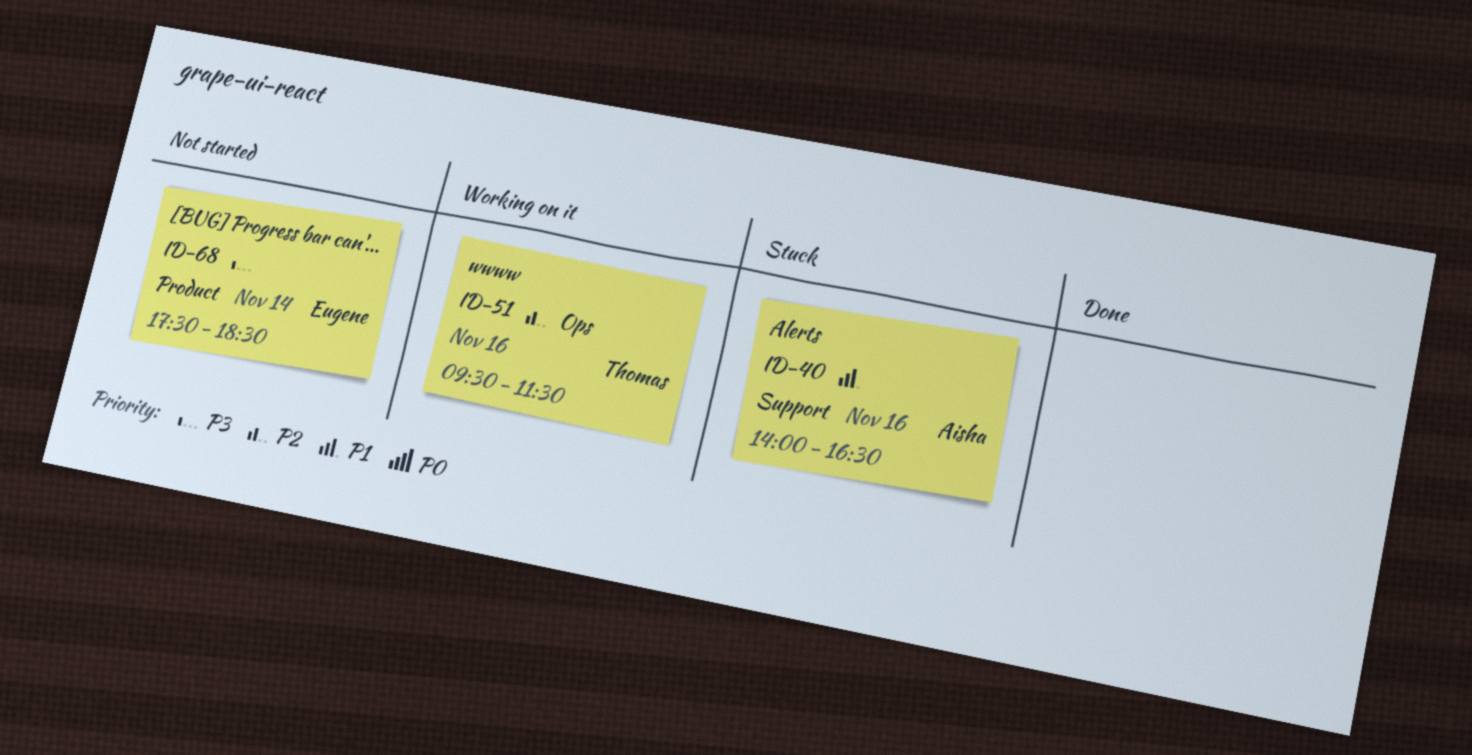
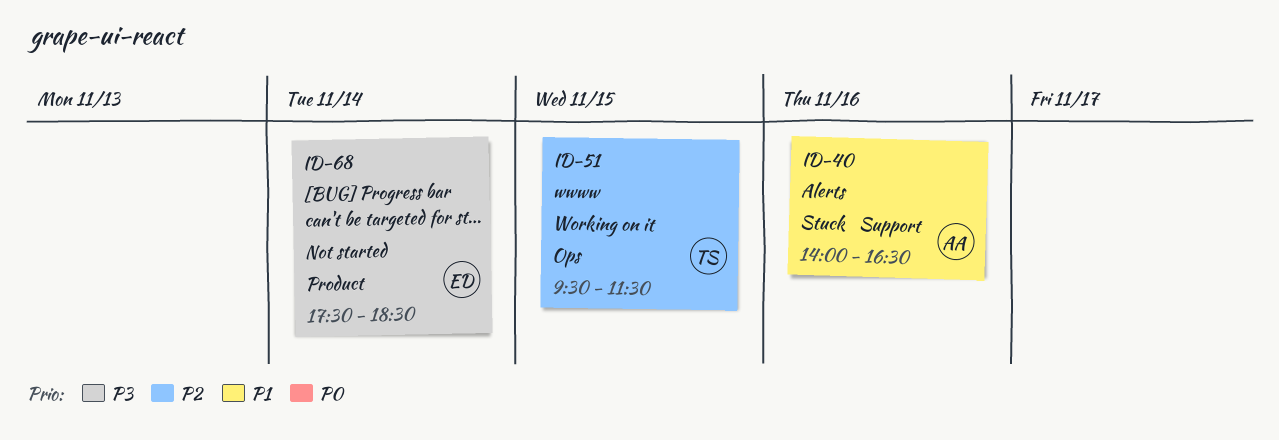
ID-51, day: Nov 16 -> Nov 15

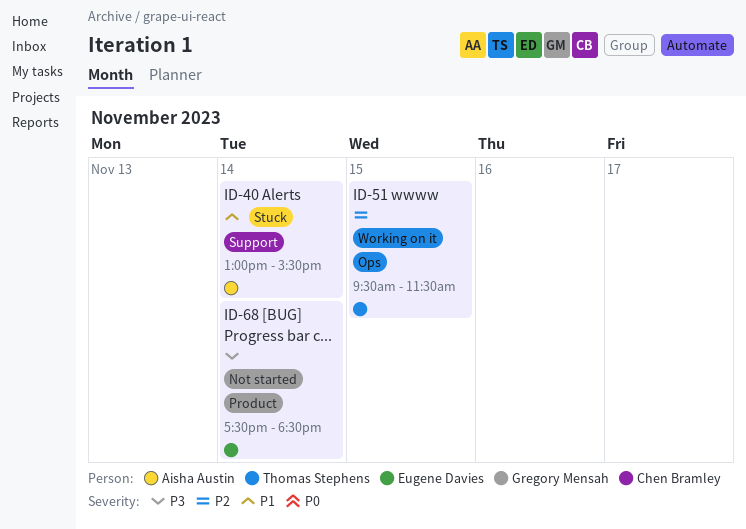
ID-40, day: Nov 16 -> Nov 14
ID-40, begins: 14:00 -> 13:00
ID-40, ends: 16:30 -> 15:30

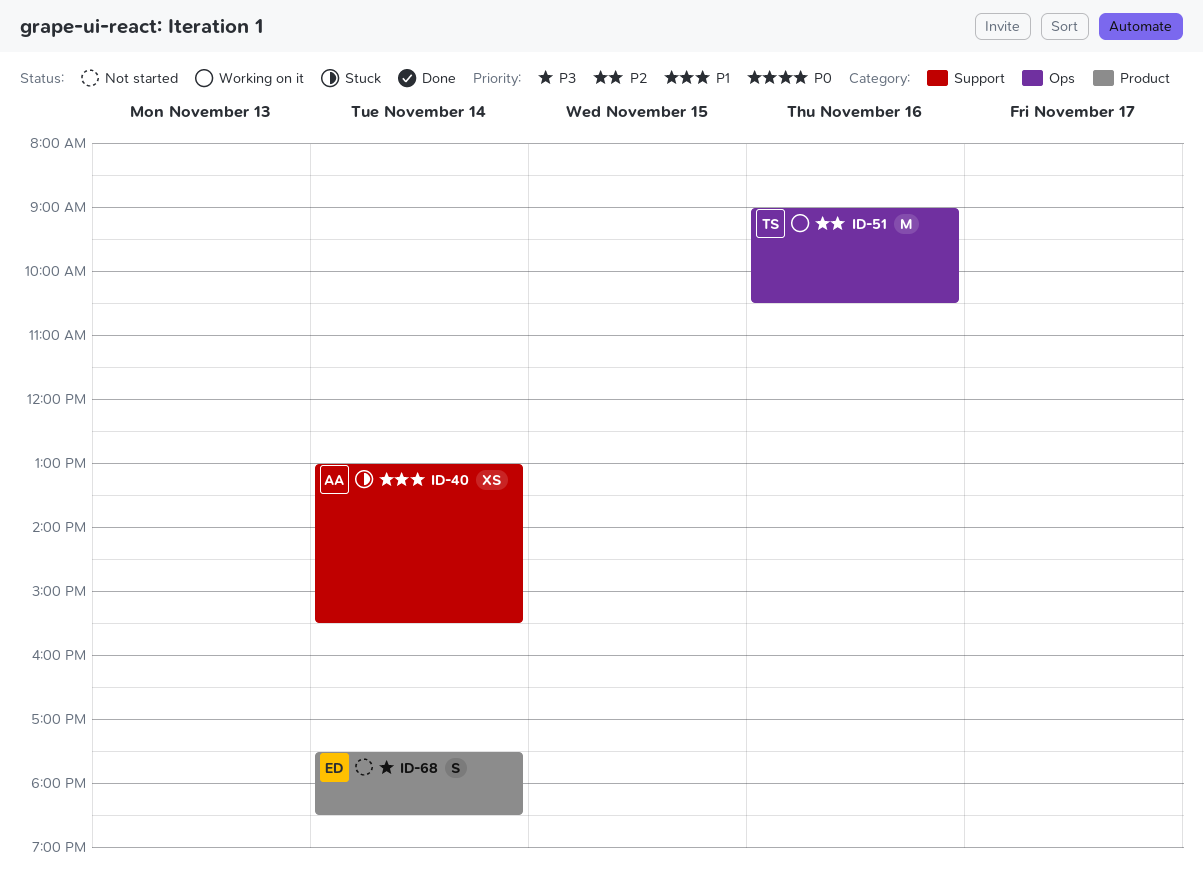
ID-51, day: Nov 15 -> Nov 16
ID-51, begins: 09:30 -> 09:00
ID-51, ends: 11:30 -> 10:30

